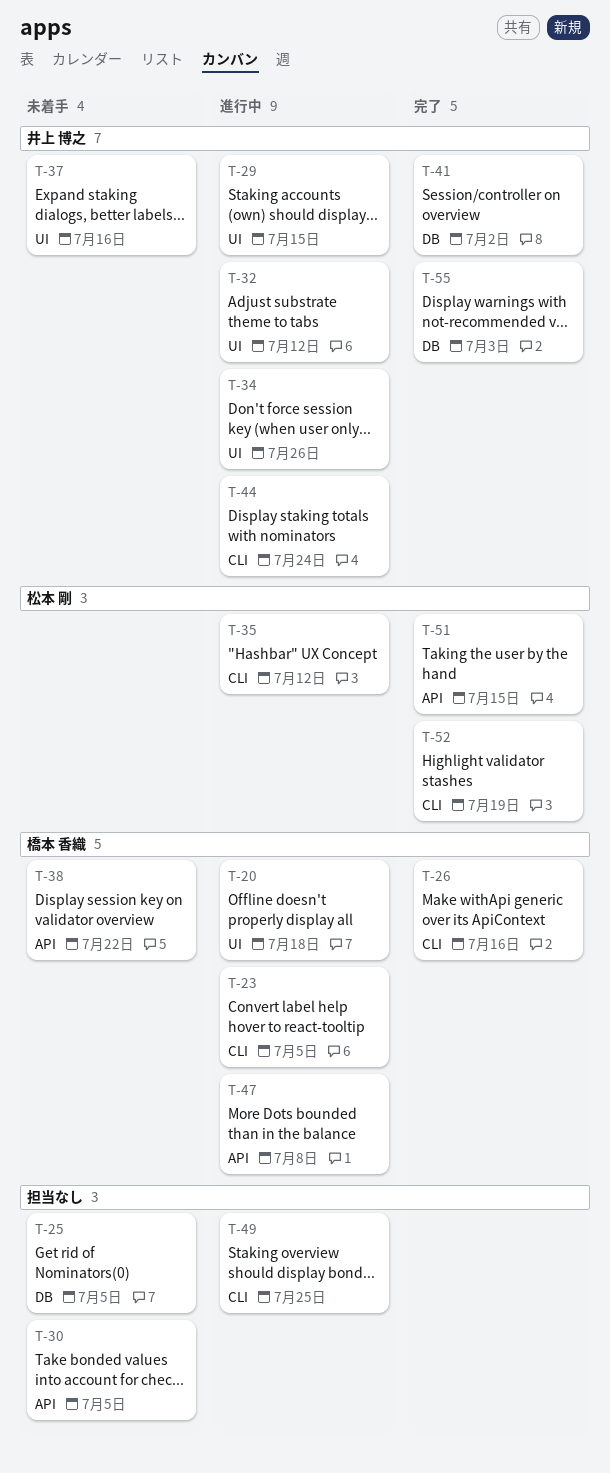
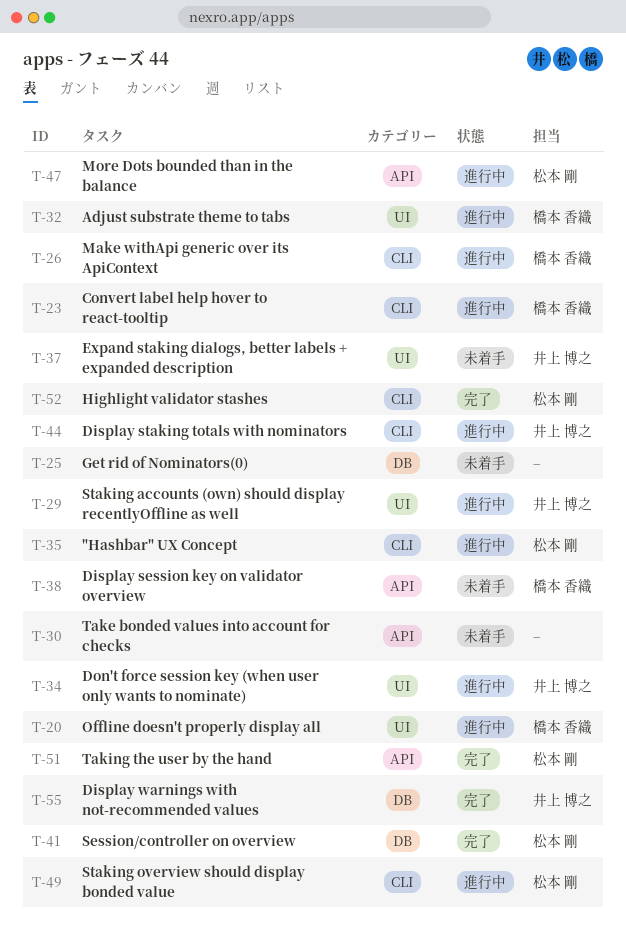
T-26, status: 完了 -> 進行中
T-32, owner: 井上 博之 -> 橋本 香織
T-41, owner: 井上 博之 -> 松本 剛
T-47, owner: 橋本 香織 -> 松本 剛
T-49, owner: none -> 松本 剛

